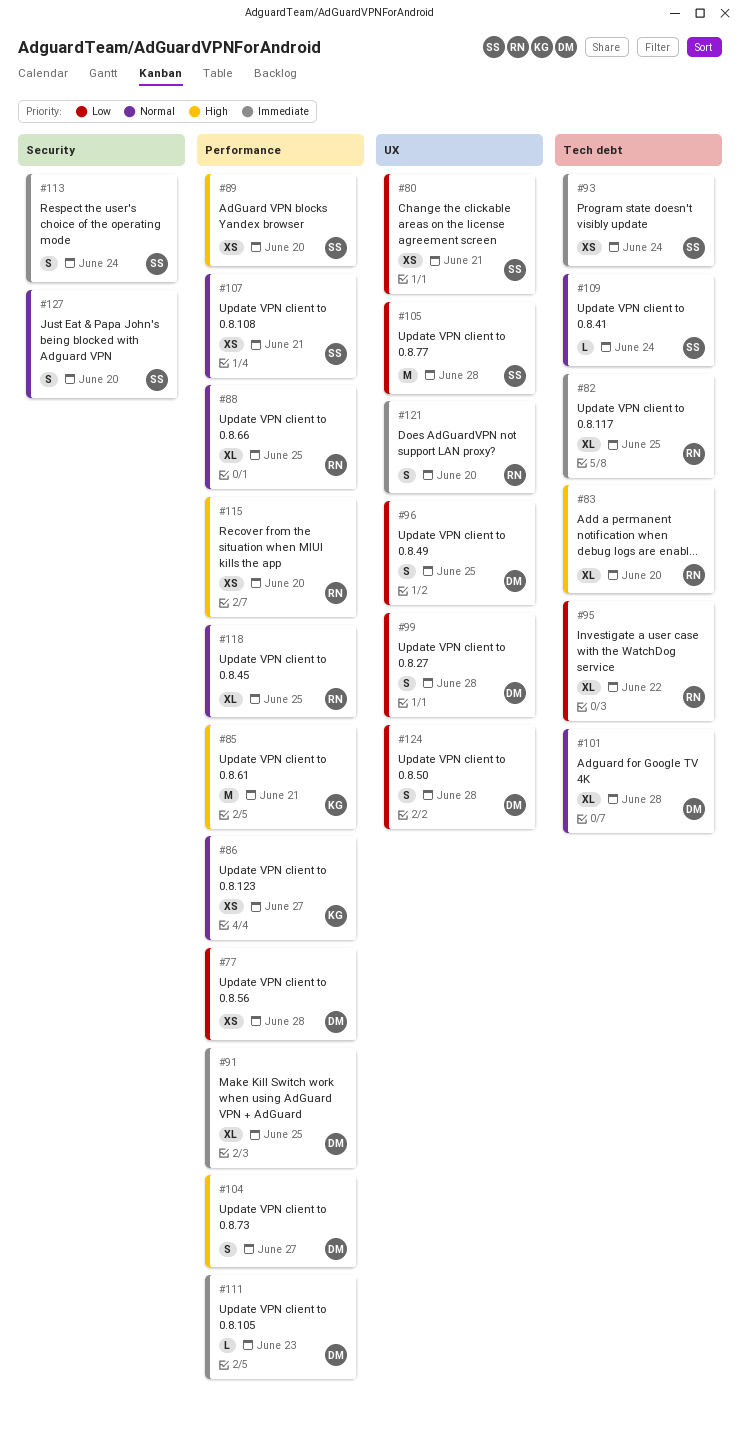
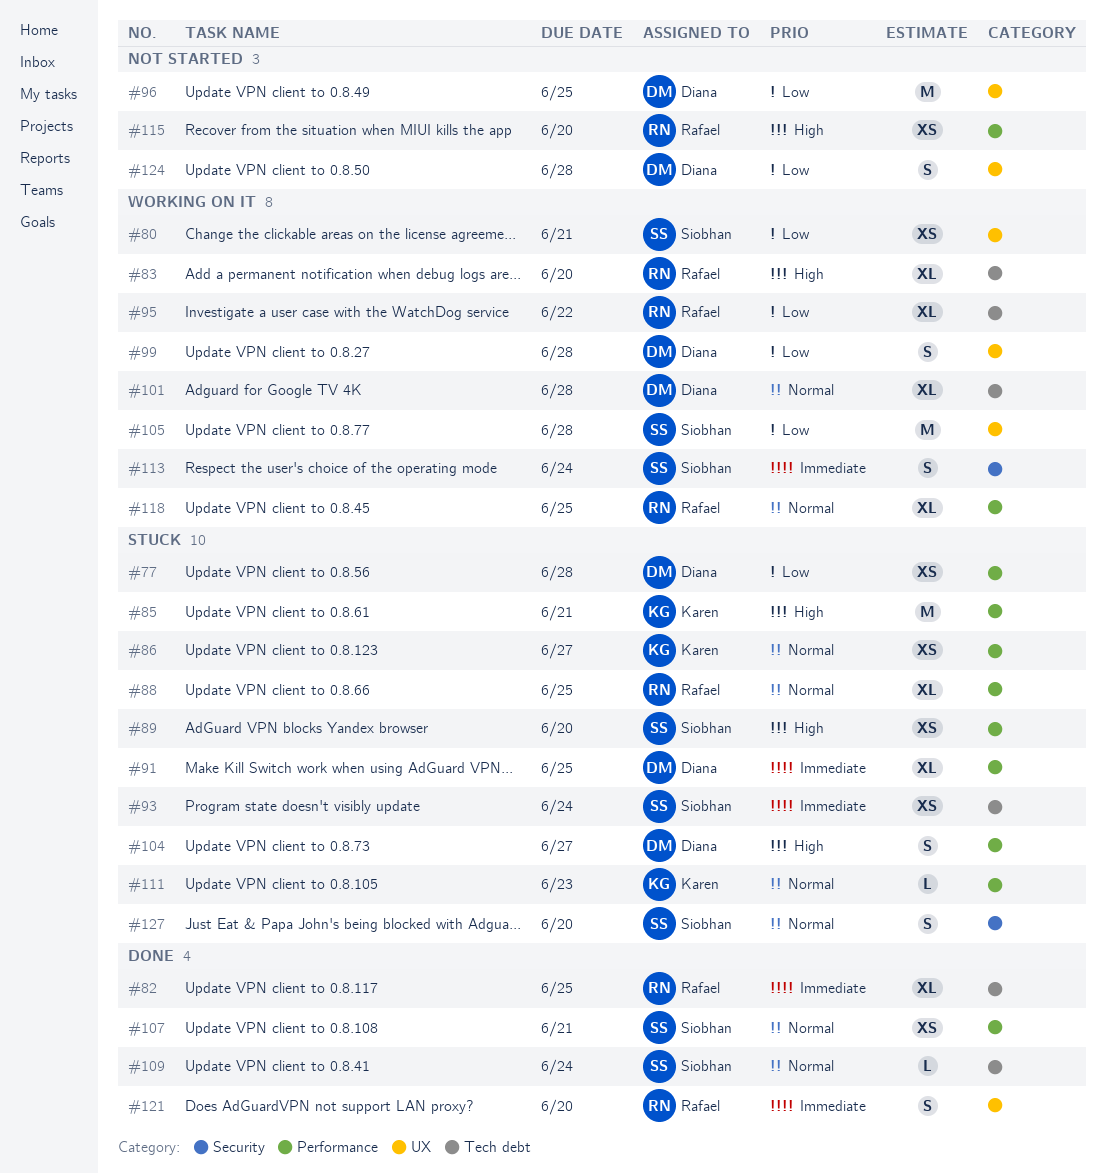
#96, estimate: S -> M
#111, owner: Diana -> Karen
#111, priority: Immediate -> Normal

